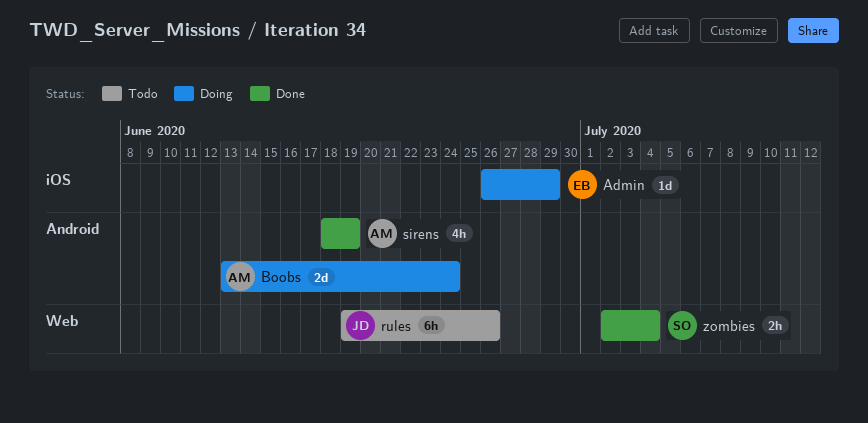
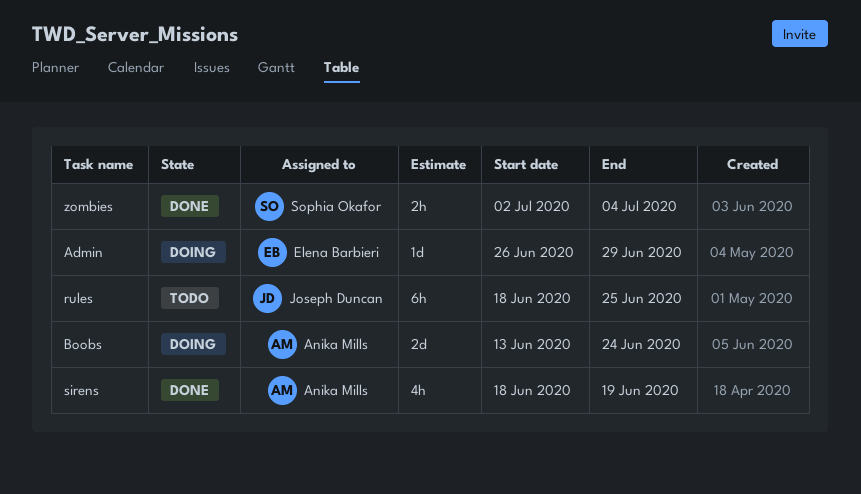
rules, start: Jun 19 -> Jun 18
rules, due: Jun 26 -> Jun 25

